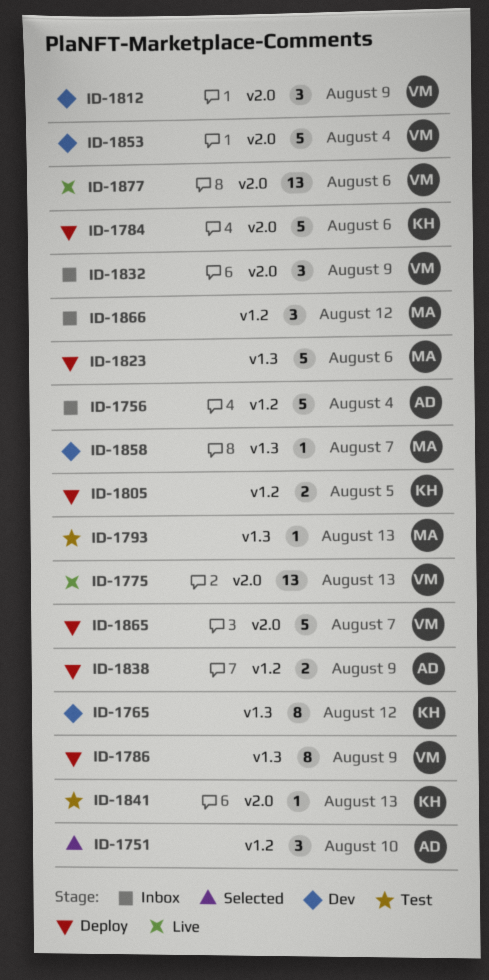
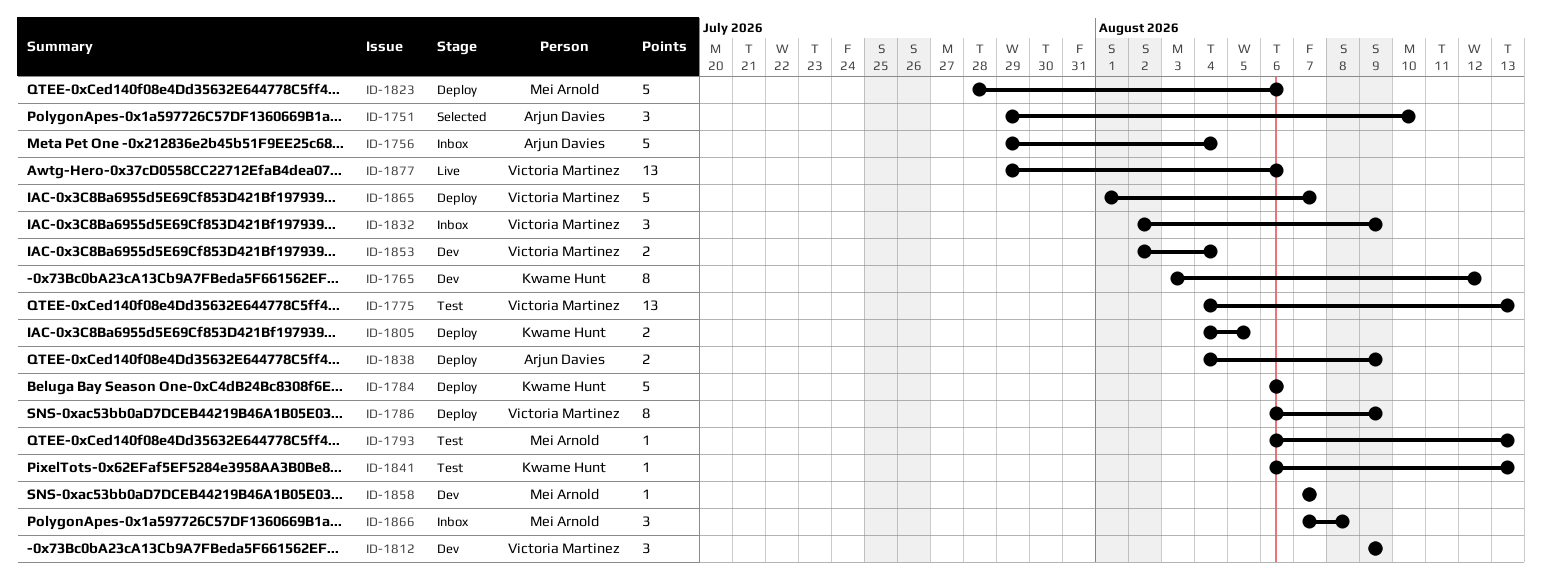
ID-1775, status: Live -> Test
ID-1853, estimate: 5 -> 2
ID-1866, due: Aug 12 -> Aug 8

